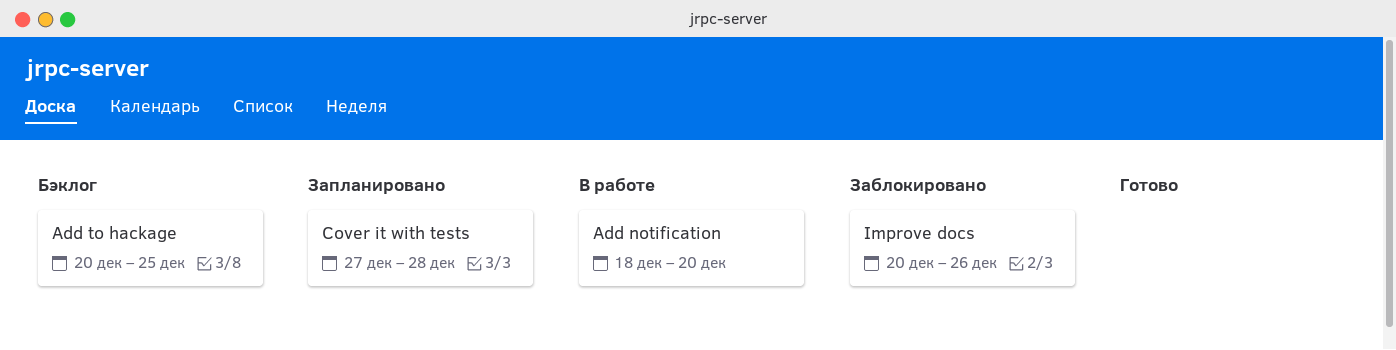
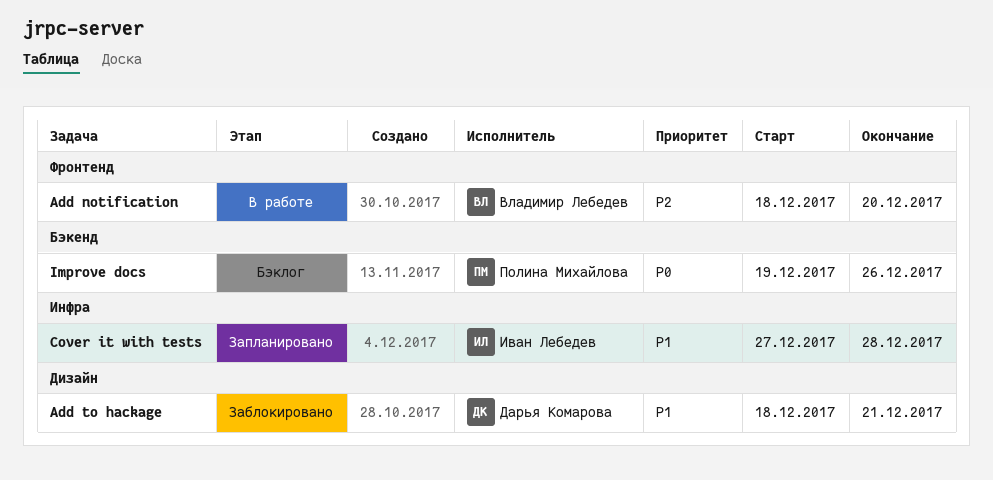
Add to hackage, status: Бэклог -> Заблокировано
Add to hackage, start: Dec 20 -> Dec 18
Add to hackage, due: Dec 25 -> Dec 21
Improve docs, status: Заблокировано -> Бэклог
Improve docs, start: Dec 20 -> Dec 19

